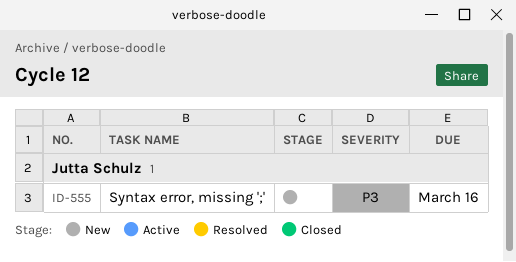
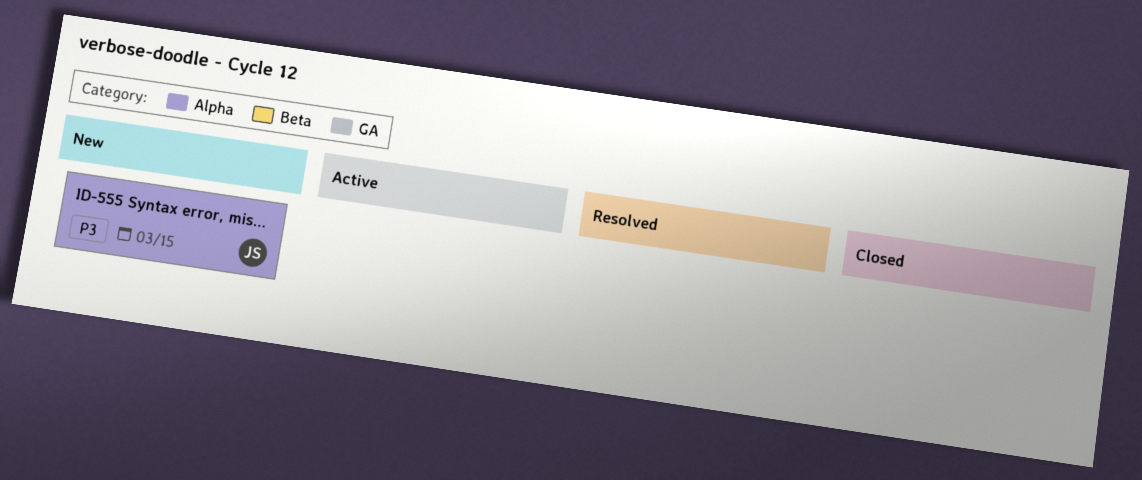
ID-555, due: Mar 16 -> Mar 15

